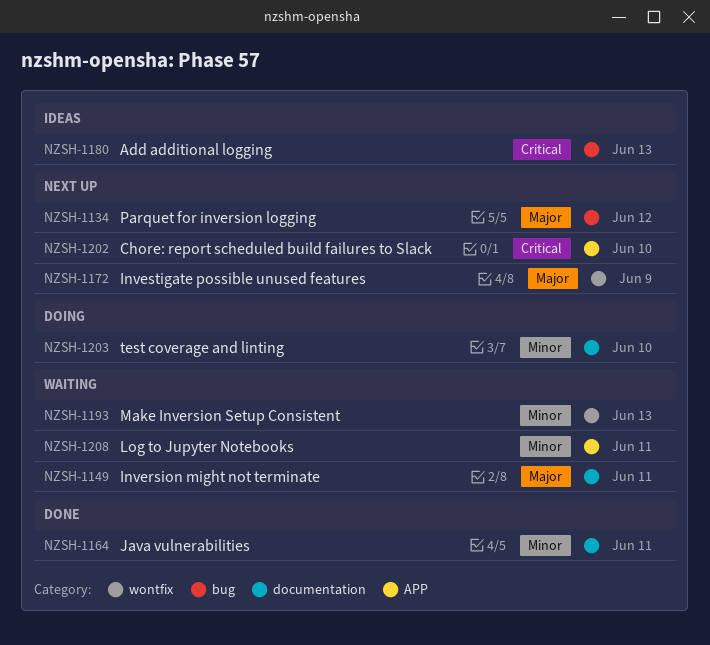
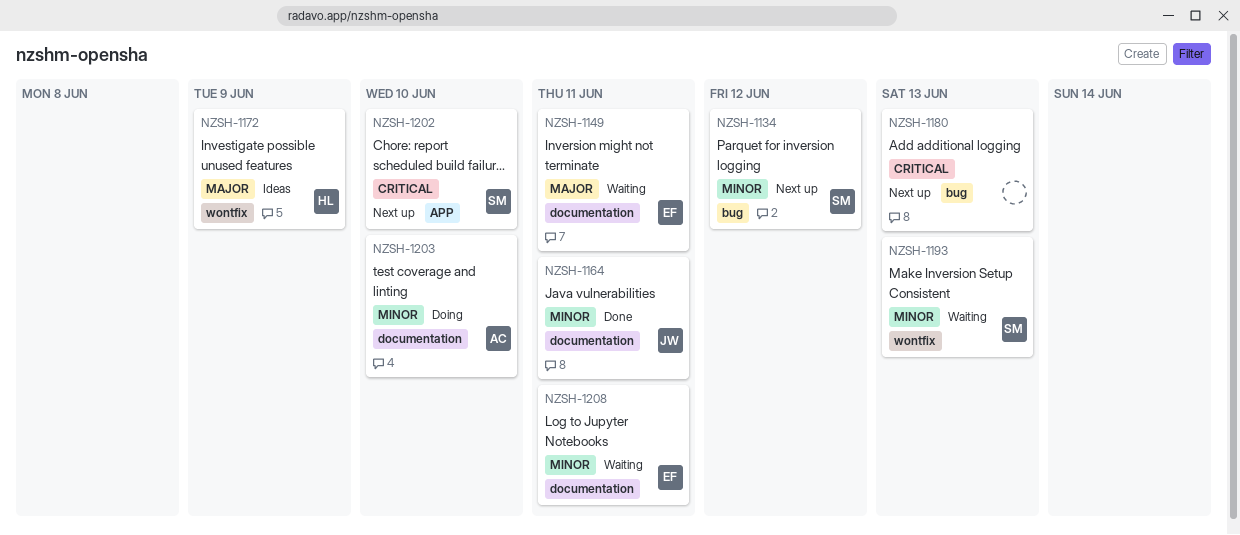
NZSH-1134, priority: Major -> Minor
NZSH-1172, status: Next up -> Ideas
NZSH-1180, status: Ideas -> Next up
NZSH-1208, label: APP -> documentation

